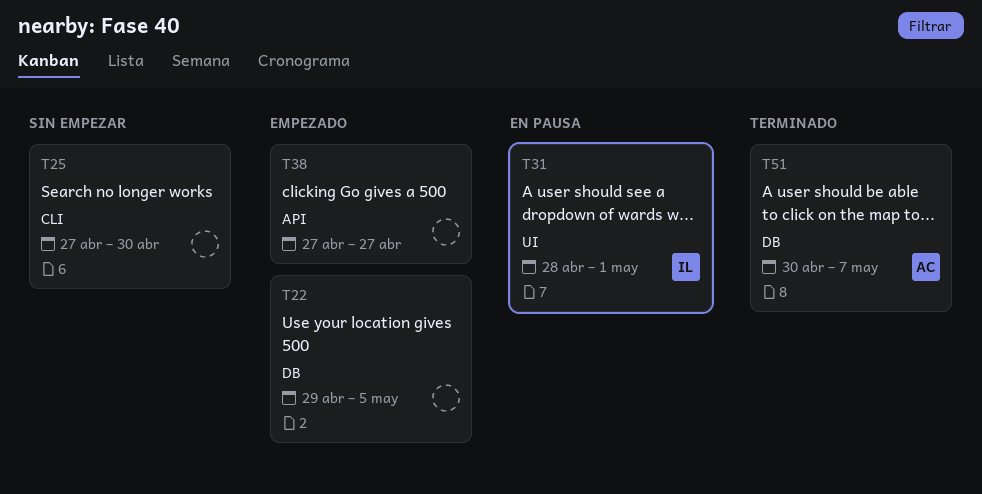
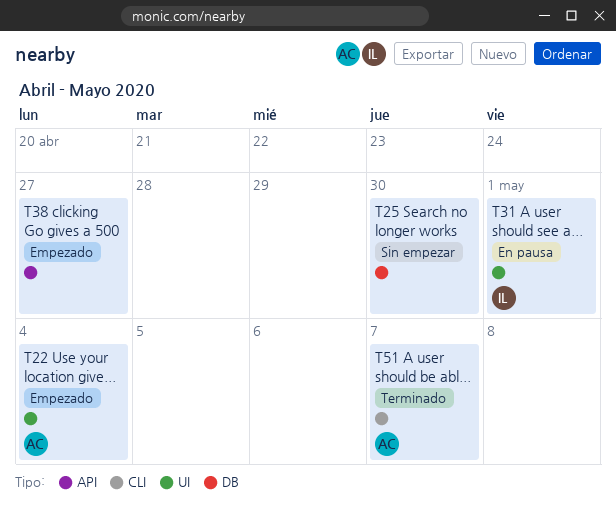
T22, owner: none -> AC
T22, label: DB -> UI
T22, due: May 5 -> May 4
T25, label: CLI -> DB
T51, label: DB -> CLI

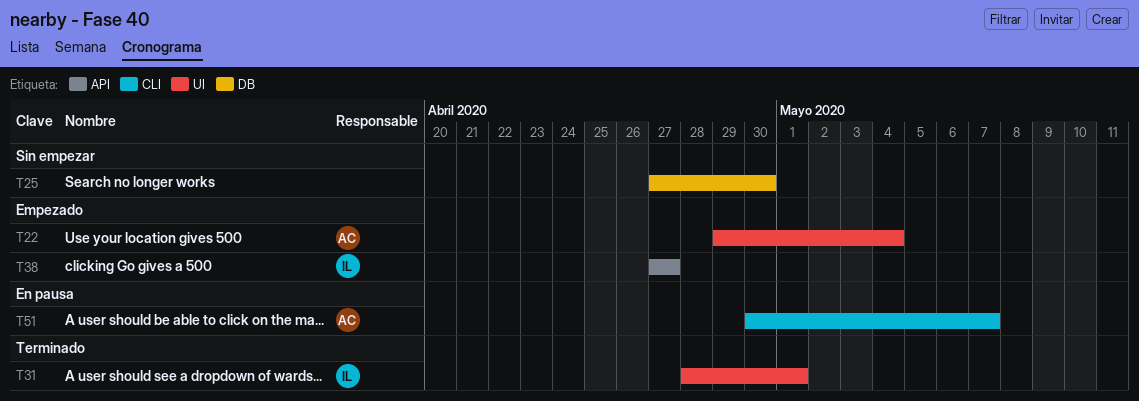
T31, status: En pausa -> Terminado
T38, owner: none -> IL
T51, status: Terminado -> En pausa

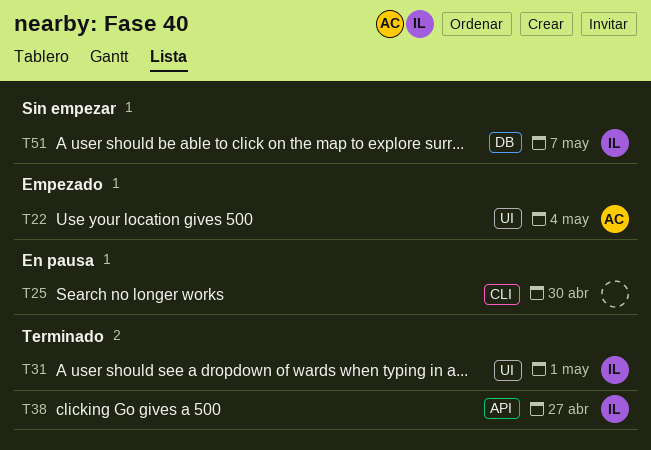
T25, status: Sin empezar -> En pausa
T25, label: DB -> CLI
T38, status: Empezado -> Terminado
T51, status: En pausa -> Sin empezar
T51, owner: AC -> IL
T51, label: CLI -> DB

